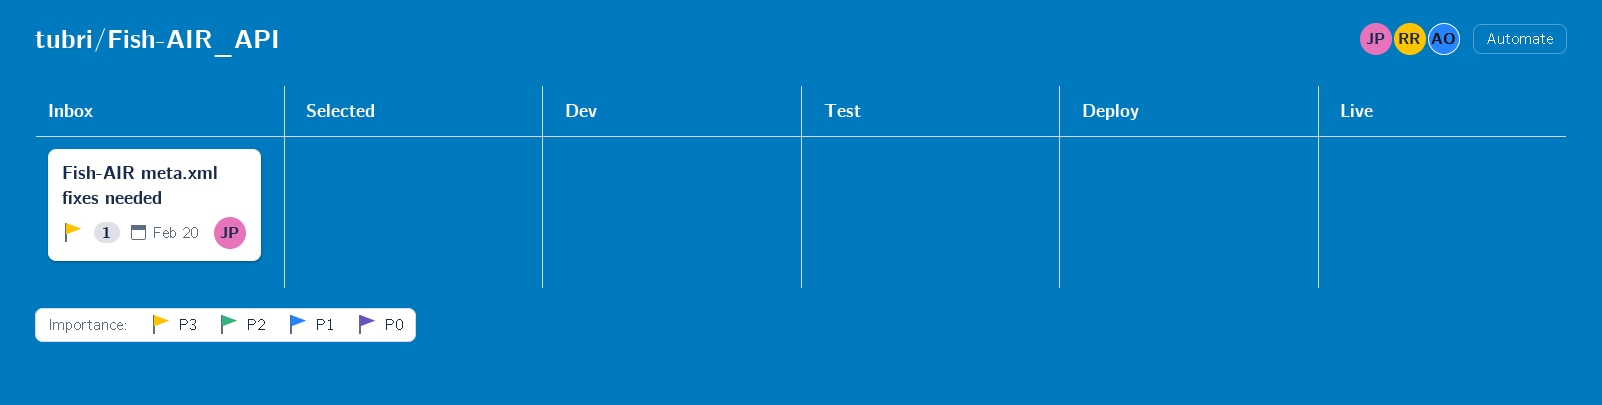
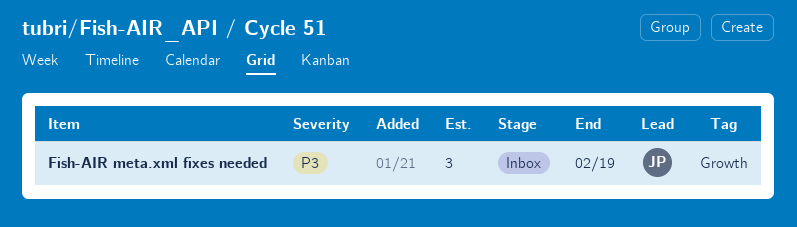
Fish-AIR meta.xml fixes needed, estimate: 1 -> 3
Fish-AIR meta.xml fixes needed, due: Feb 20 -> Feb 19

